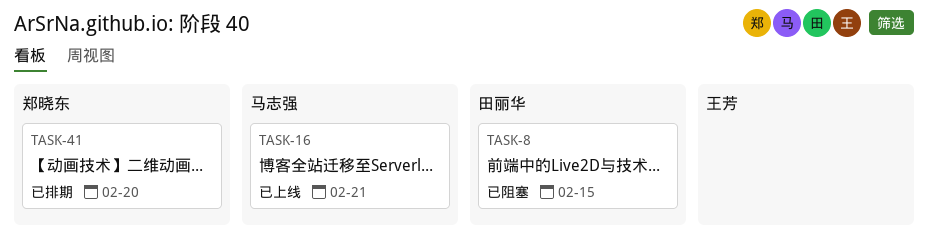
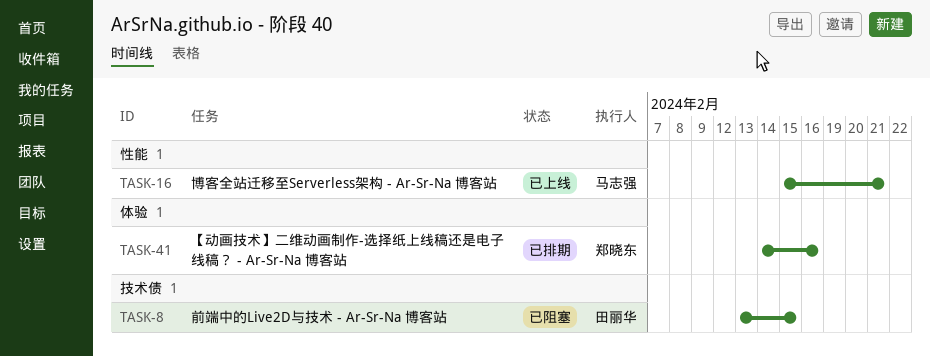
TASK-41, due: Feb 20 -> Feb 16

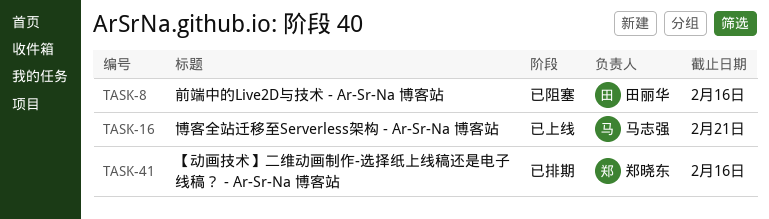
TASK-8, due: Feb 15 -> Feb 16

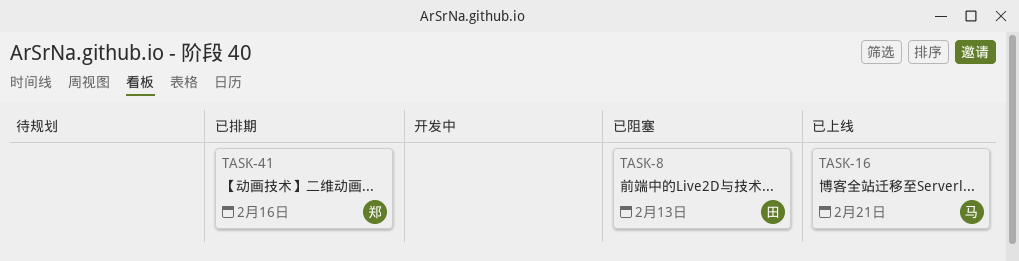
TASK-8, due: Feb 16 -> Feb 13

